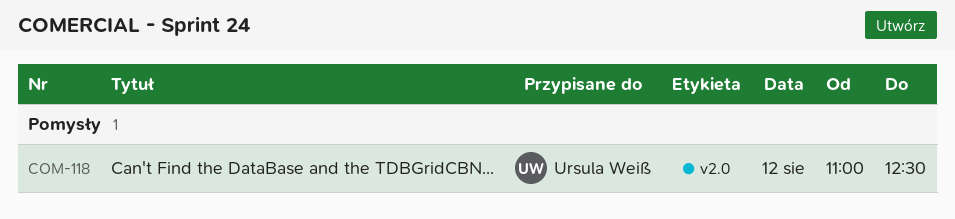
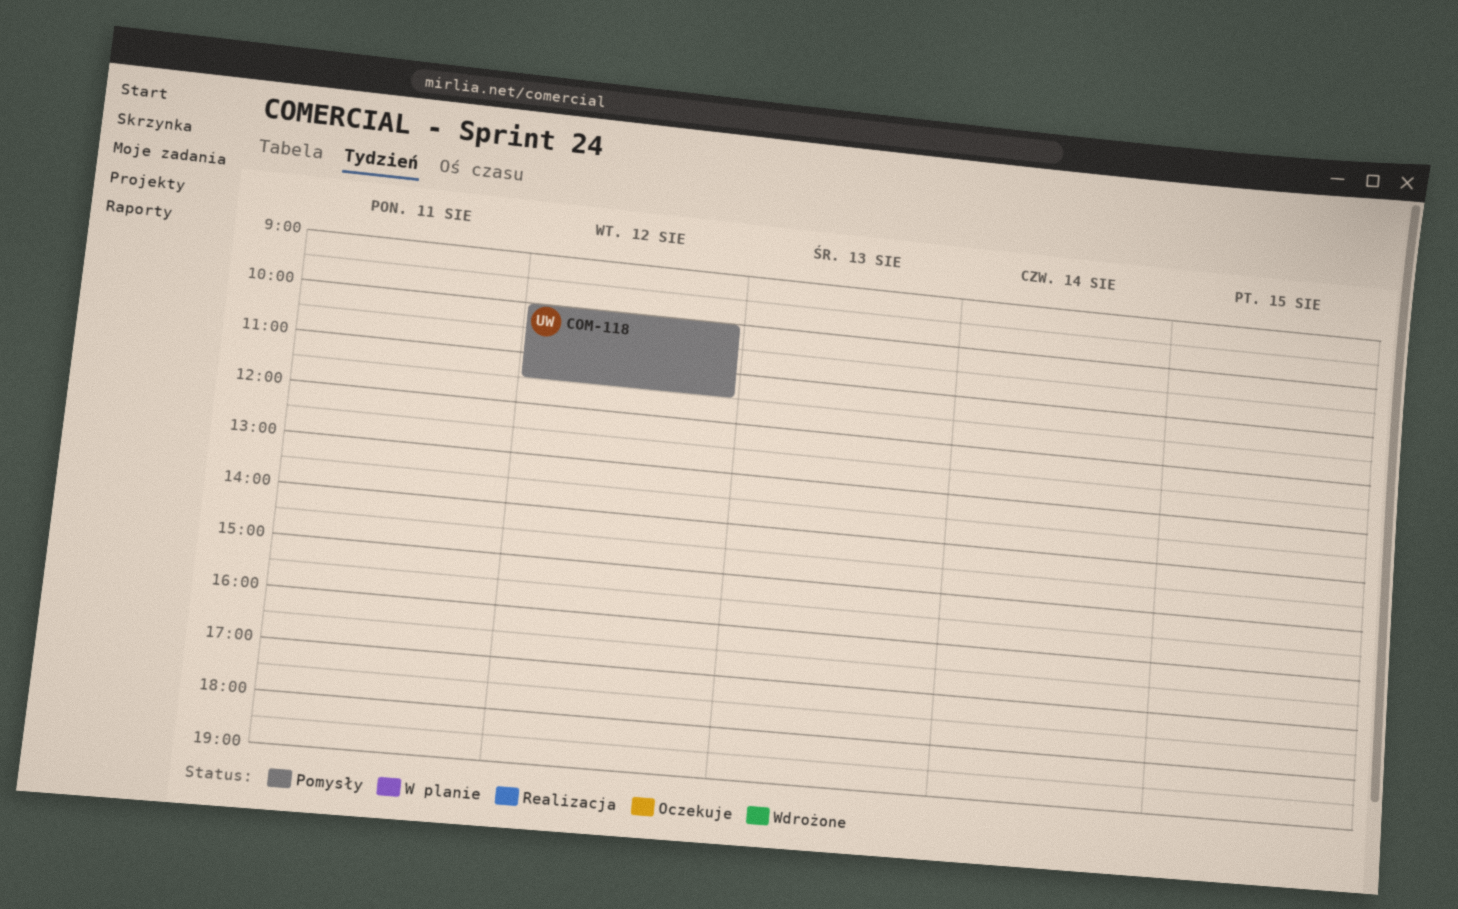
COM-118, begins: 11:00 -> 10:00
COM-118, ends: 12:30 -> 11:30

